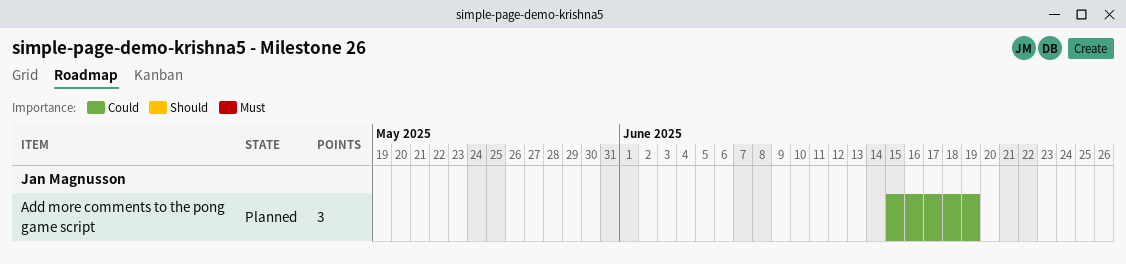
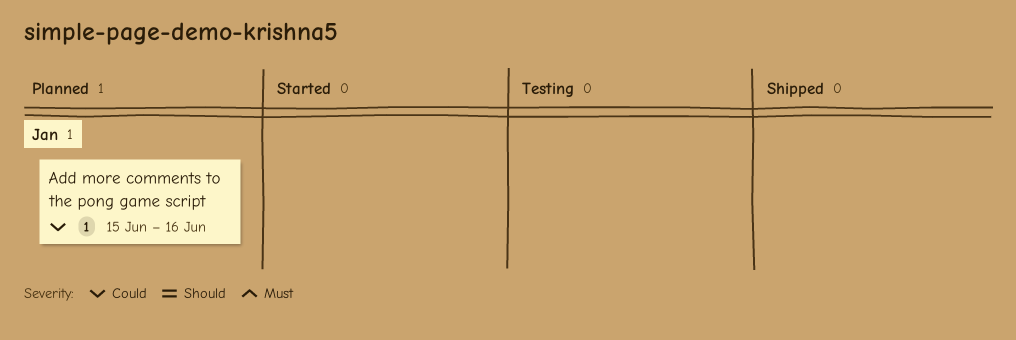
Add more comments to the pong game script, estimate: 3 -> 1
Add more comments to the pong game script, due: Jun 19 -> Jun 16

